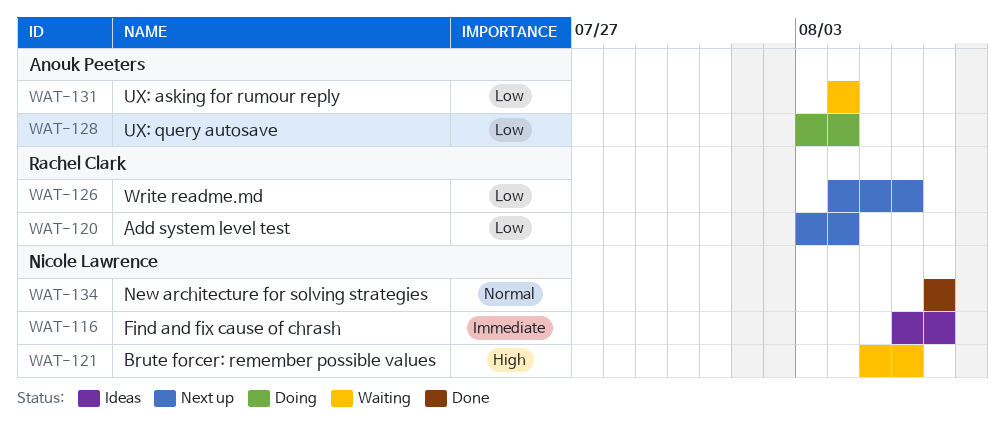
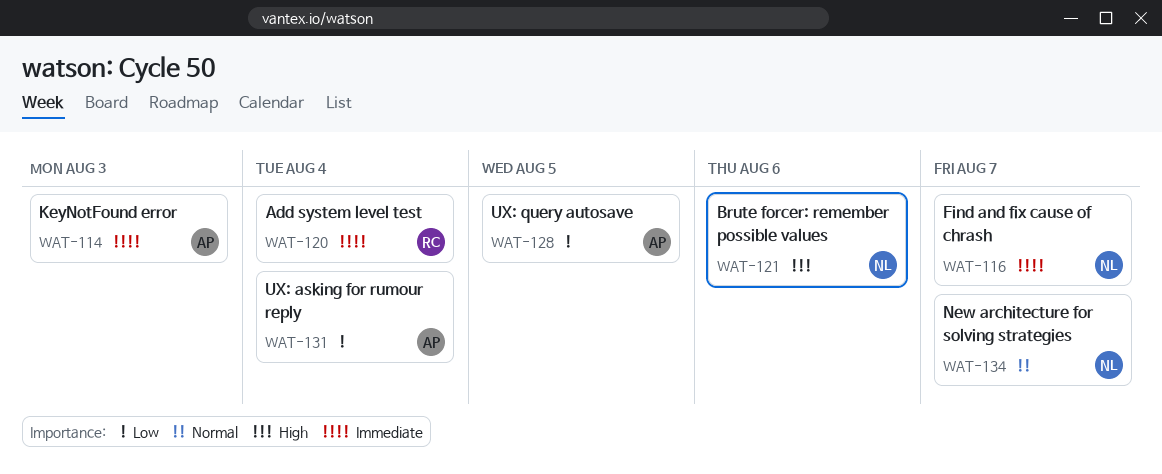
WAT-114: none -> present
WAT-120, priority: Low -> Immediate
WAT-126: present -> none
WAT-128, due: Aug 4 -> Aug 5

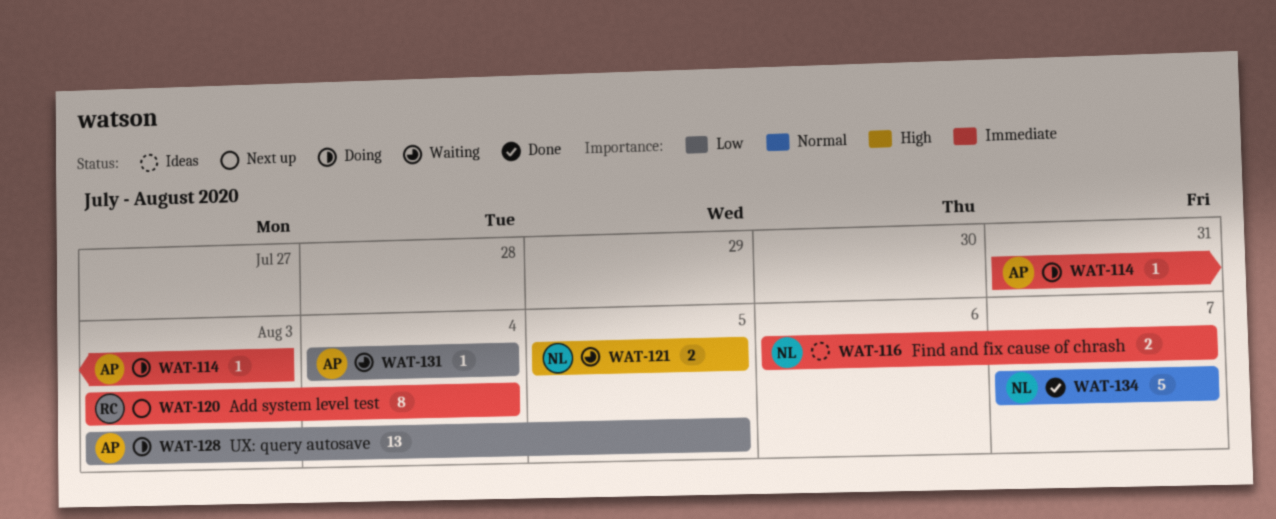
WAT-121, due: Aug 6 -> Aug 5

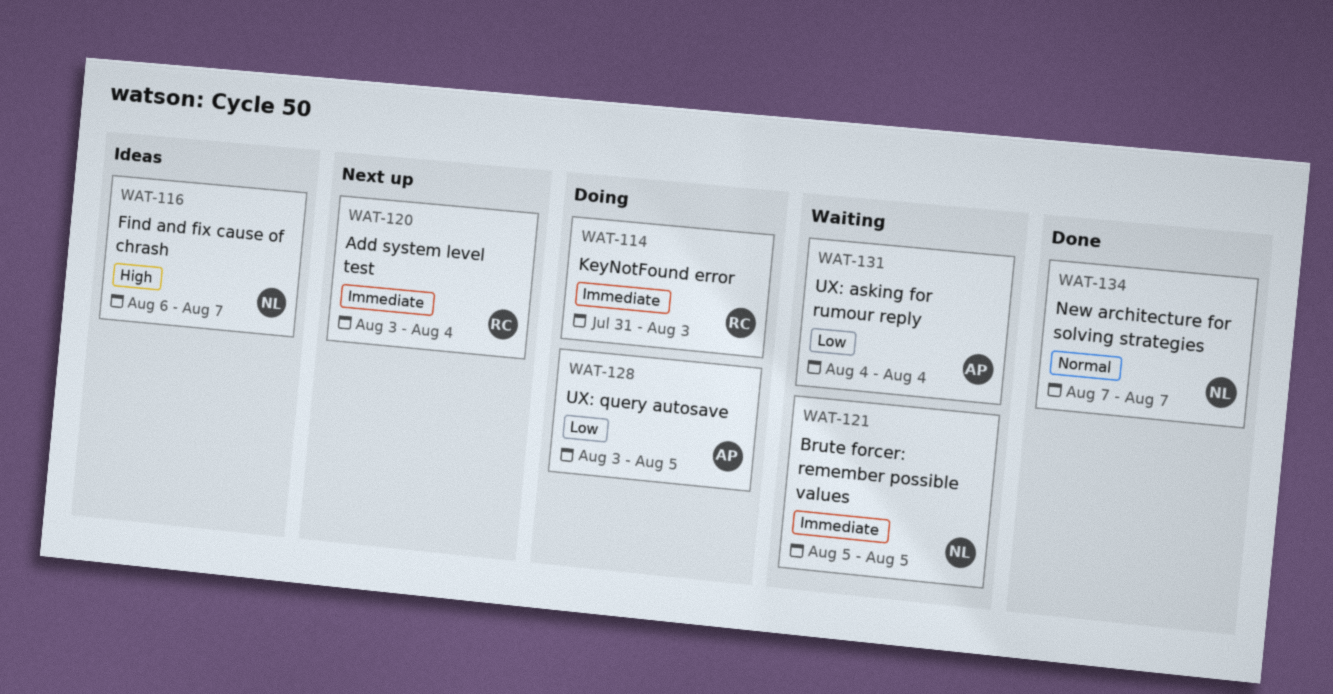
WAT-114, owner: AP -> RC
WAT-116, priority: Immediate -> High
WAT-121, priority: High -> Immediate

